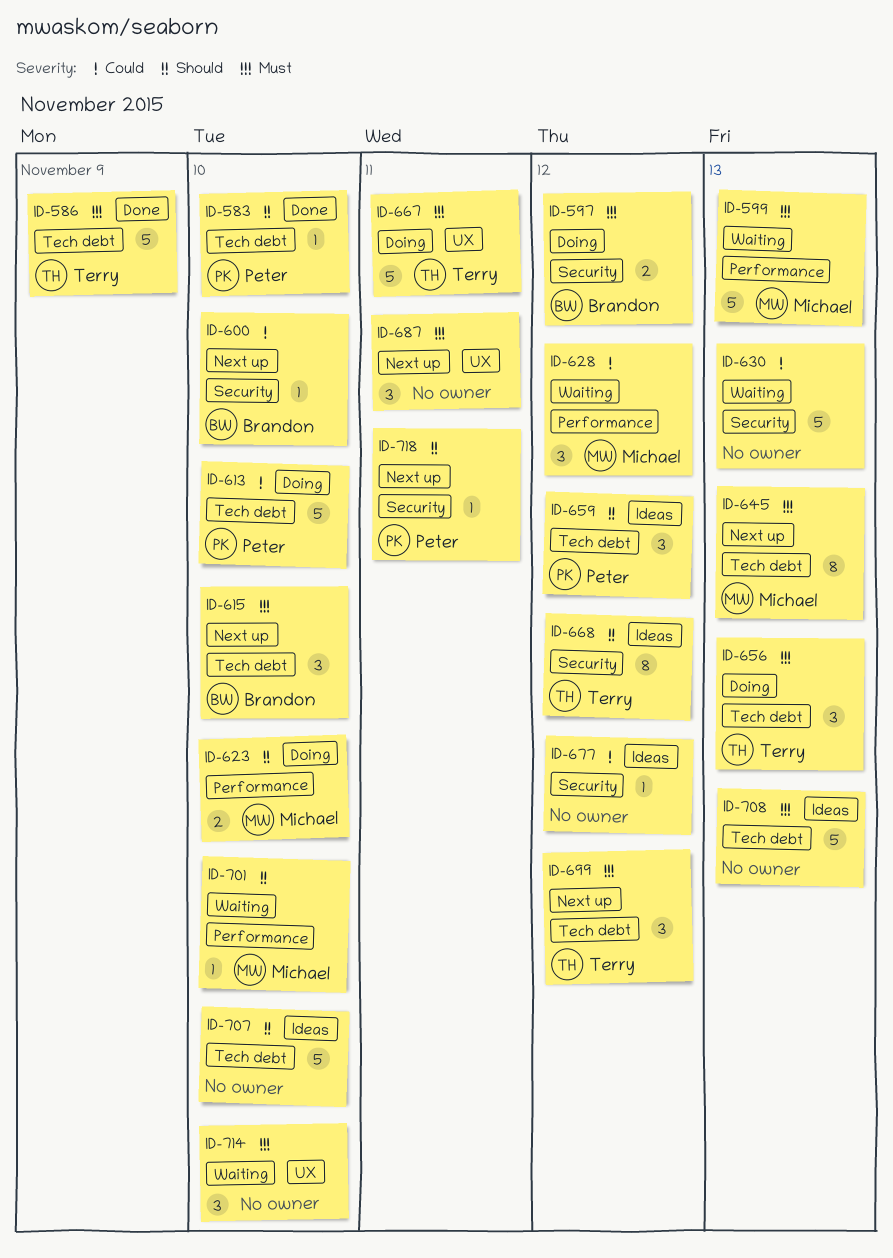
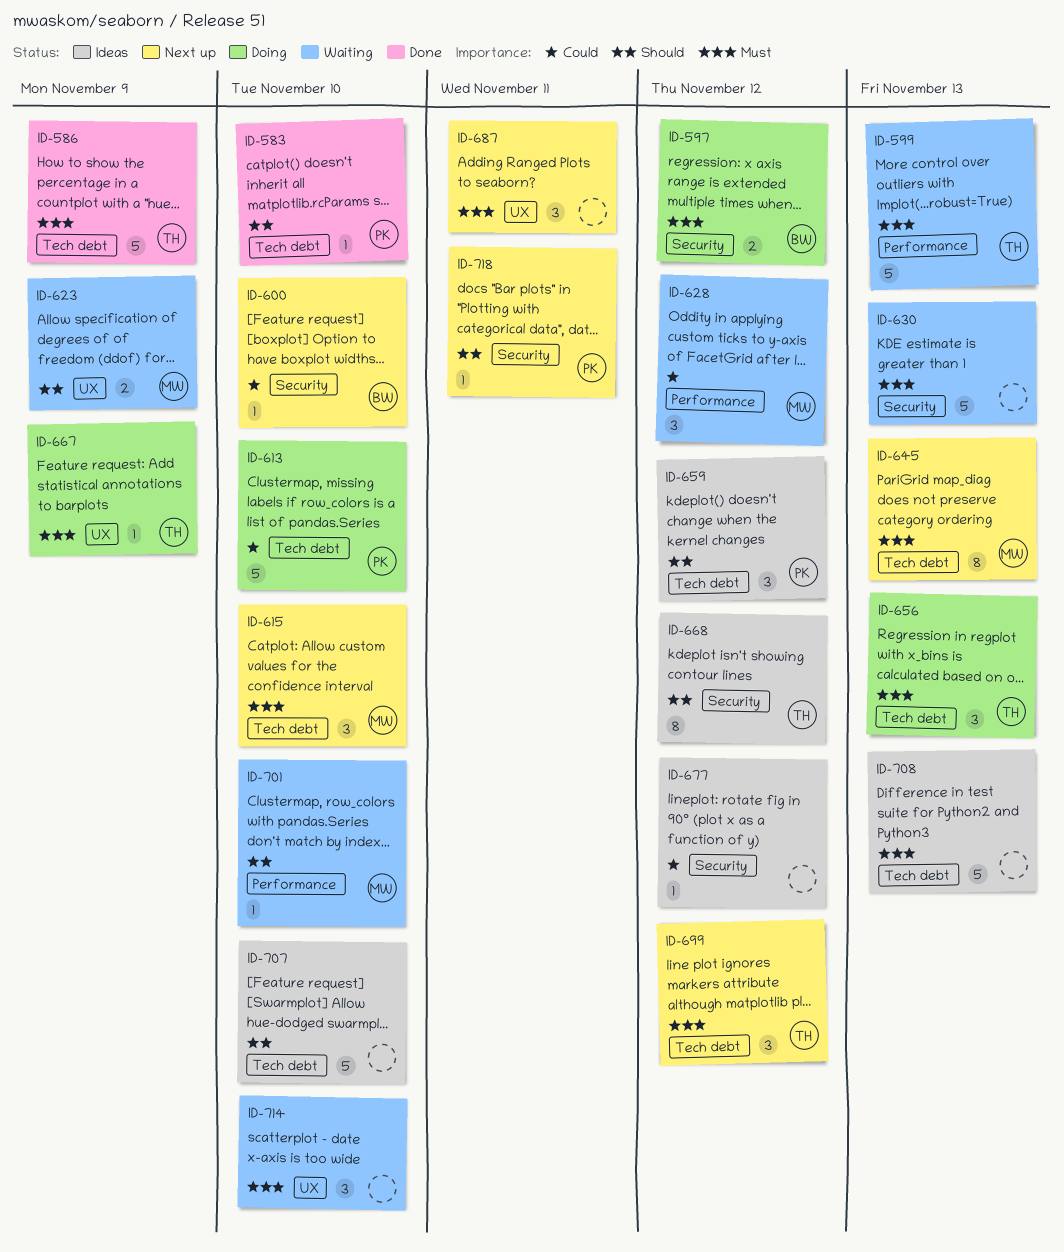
ID-599, owner: Michael -> Terry
ID-615, owner: Brandon -> Michael
ID-623, status: Doing -> Waiting
ID-623, label: Performance -> UX
ID-623, due: Nov 10 -> Nov 9
ID-630, priority: Could -> Must
ID-667, estimate: 5 -> 1
ID-667, due: Nov 11 -> Nov 9

